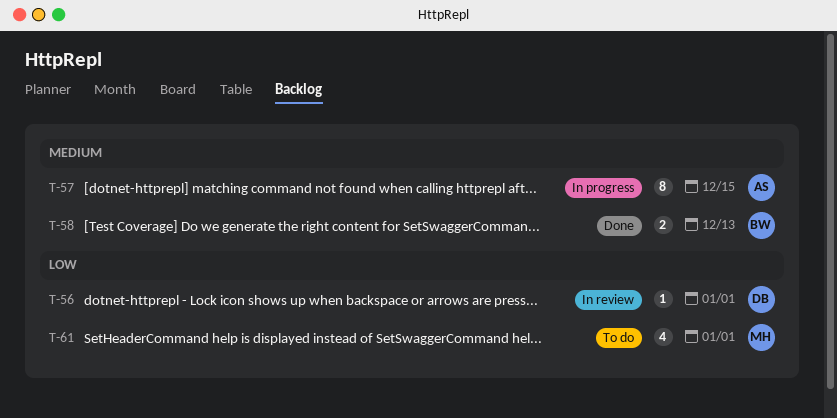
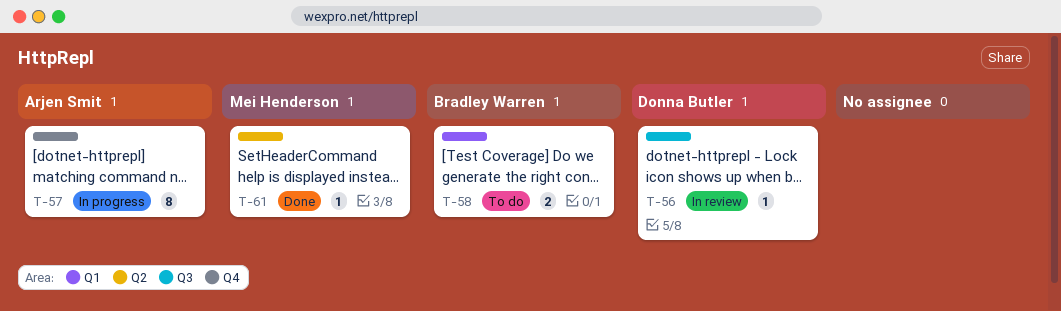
T-58, status: Done -> To do
T-61, status: To do -> Done
T-61, estimate: 4 -> 1

